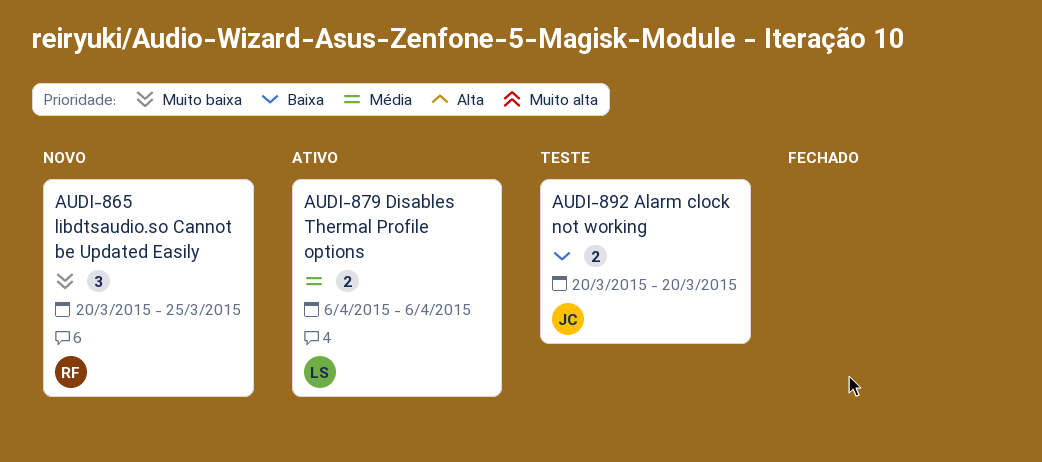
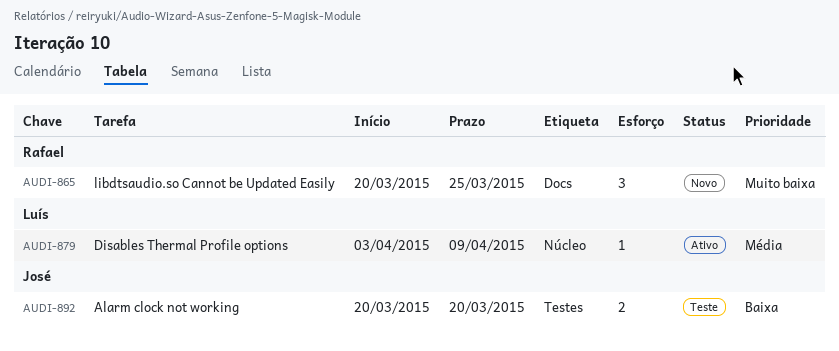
AUDI-879, estimate: 2 -> 1
AUDI-879, start: Apr 6 -> Apr 3
AUDI-879, due: Apr 6 -> Apr 9

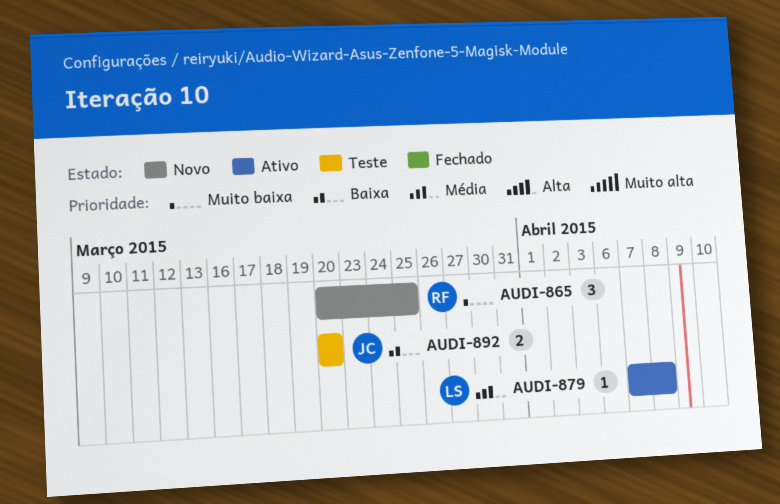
AUDI-879, start: Apr 3 -> Apr 7
AUDI-879, due: Apr 9 -> Apr 8

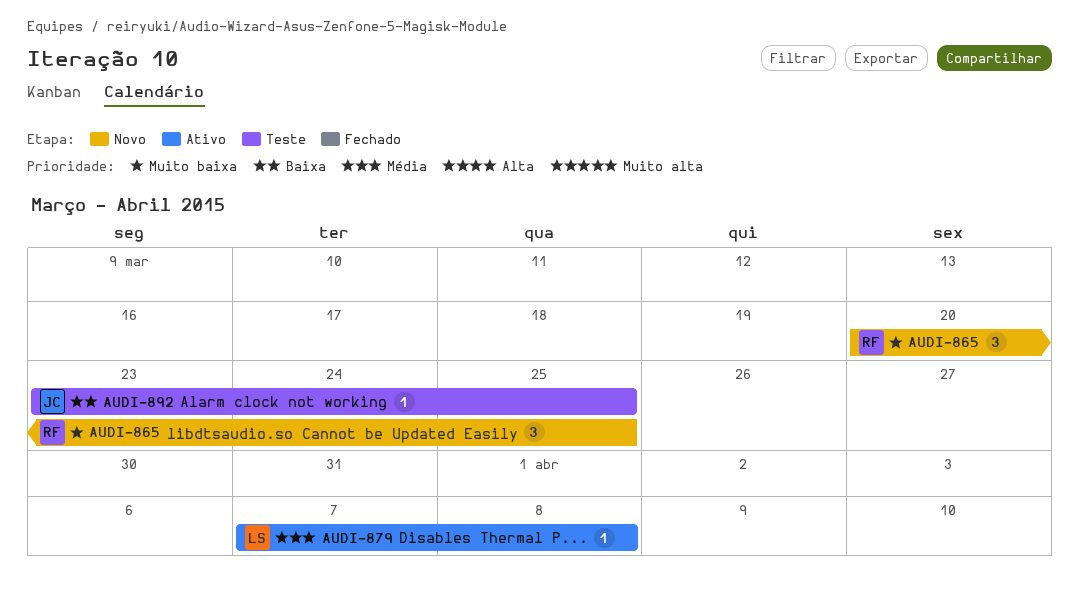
AUDI-892, estimate: 2 -> 1
AUDI-892, start: Mar 20 -> Mar 23
AUDI-892, due: Mar 20 -> Mar 25

